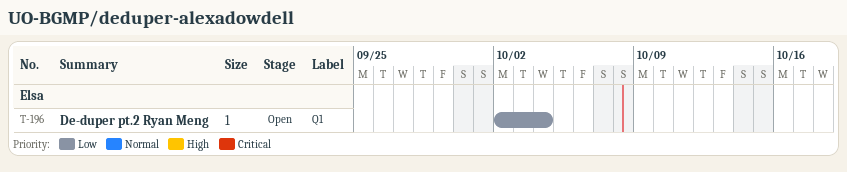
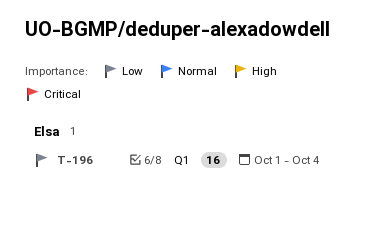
T-196, estimate: 1 -> 16
T-196, start: Oct 2 -> Oct 1

